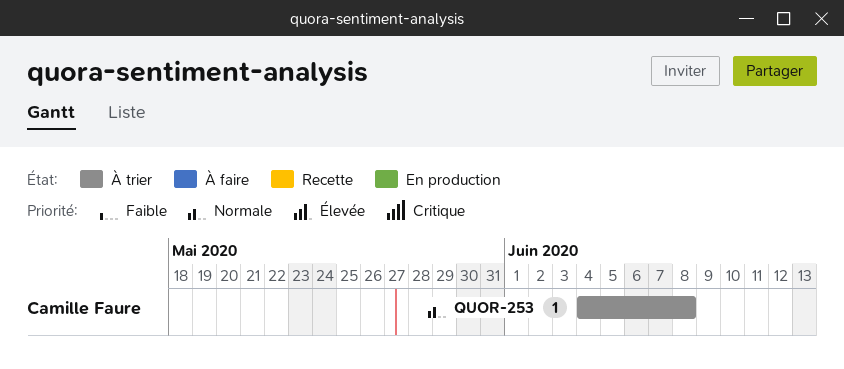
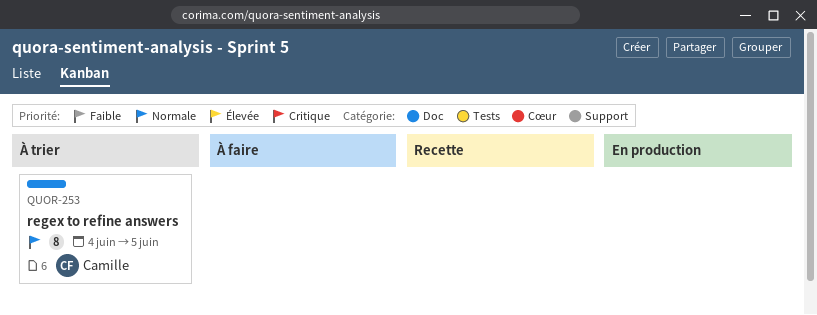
QUOR-253, estimate: 1 -> 8
QUOR-253, due: Jun 8 -> Jun 5

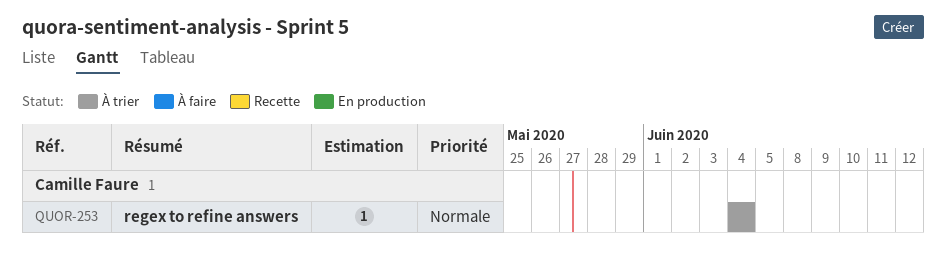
QUOR-253, estimate: 8 -> 1
QUOR-253, due: Jun 5 -> Jun 4

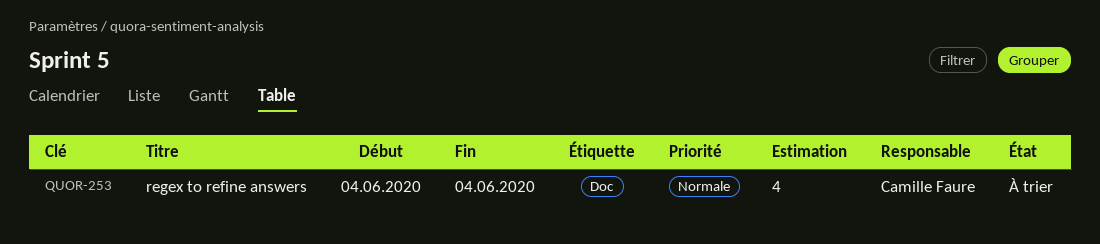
QUOR-253, estimate: 1 -> 4

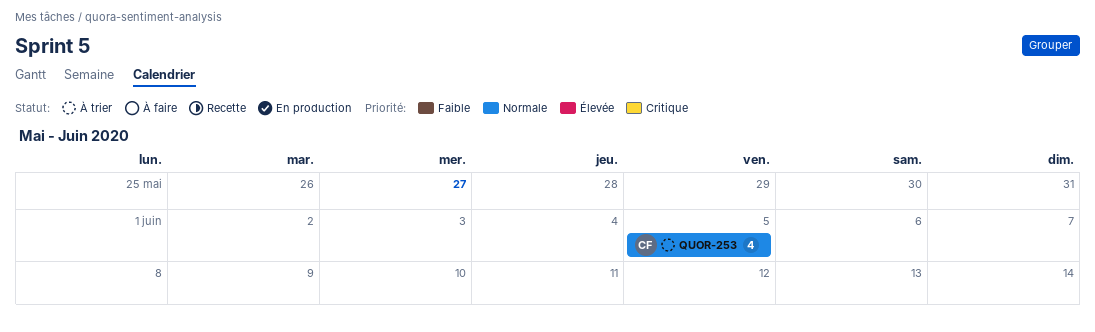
QUOR-253, start: Jun 4 -> Jun 5
QUOR-253, due: Jun 4 -> Jun 5

